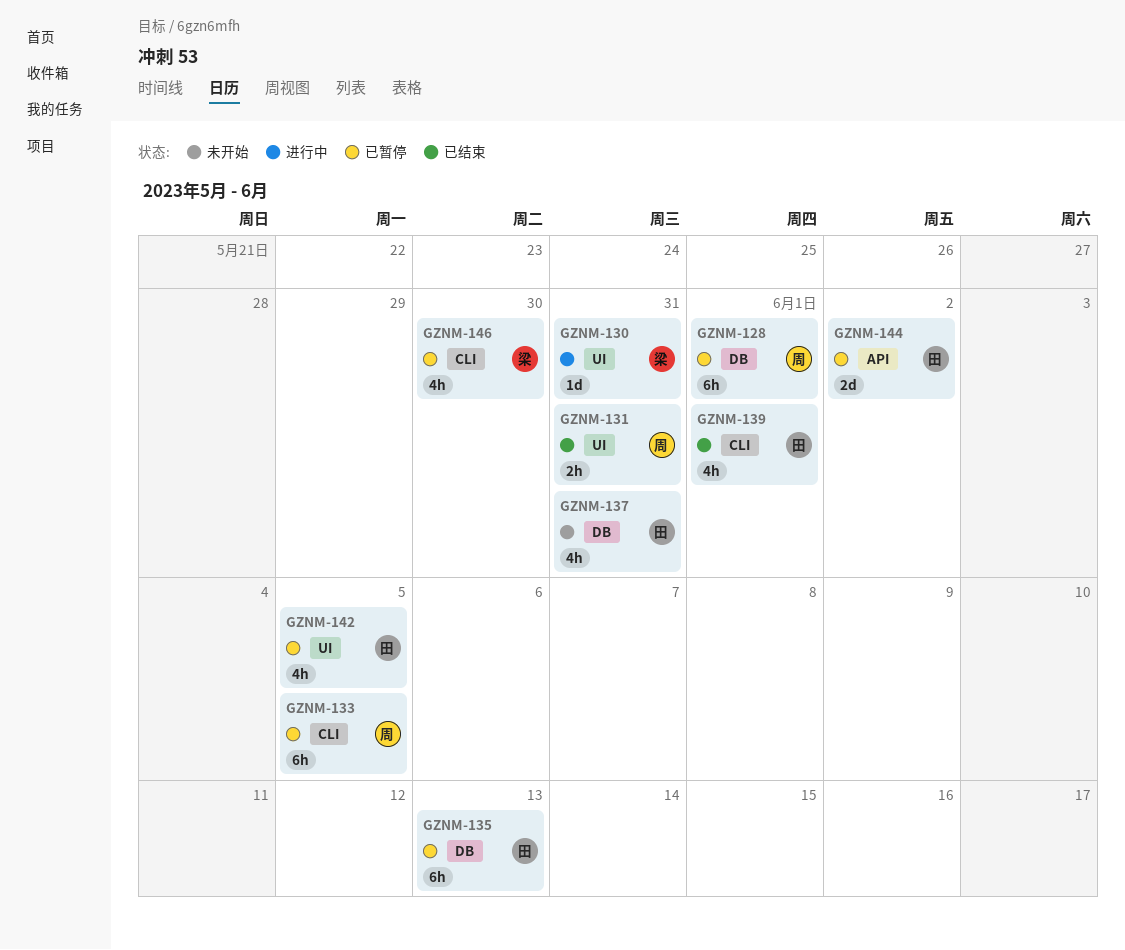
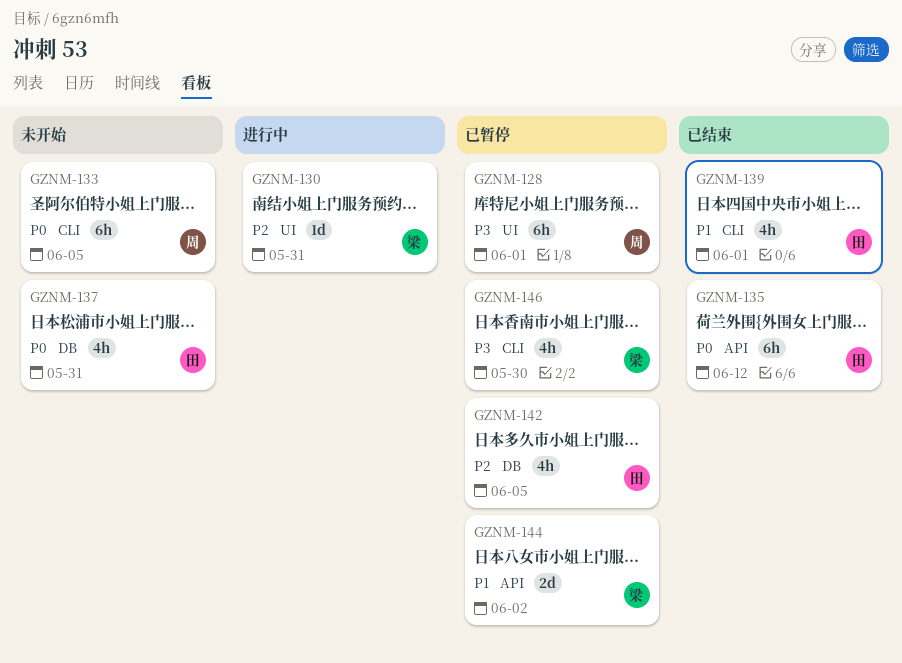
GZNM-128, label: DB -> UI
GZNM-131: present -> none
GZNM-133, status: 已暂停 -> 未开始
GZNM-135, status: 已暂停 -> 已结束
GZNM-135, label: DB -> API
GZNM-135, due: Jun 13 -> Jun 12
GZNM-142, label: UI -> DB
GZNM-144, owner: 田 -> 梁

